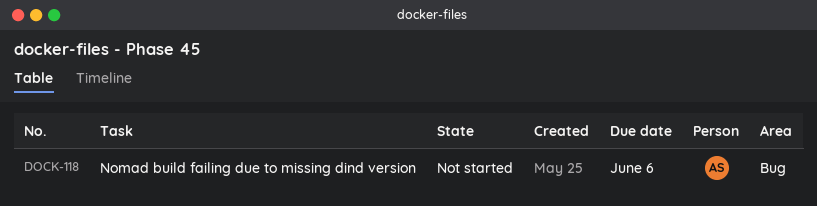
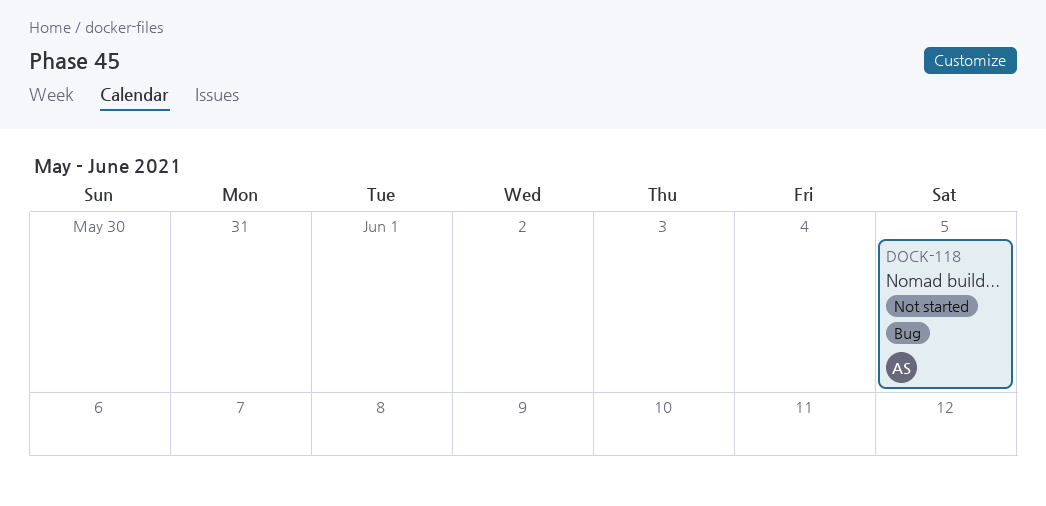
DOCK-118, due: Jun 6 -> Jun 5

